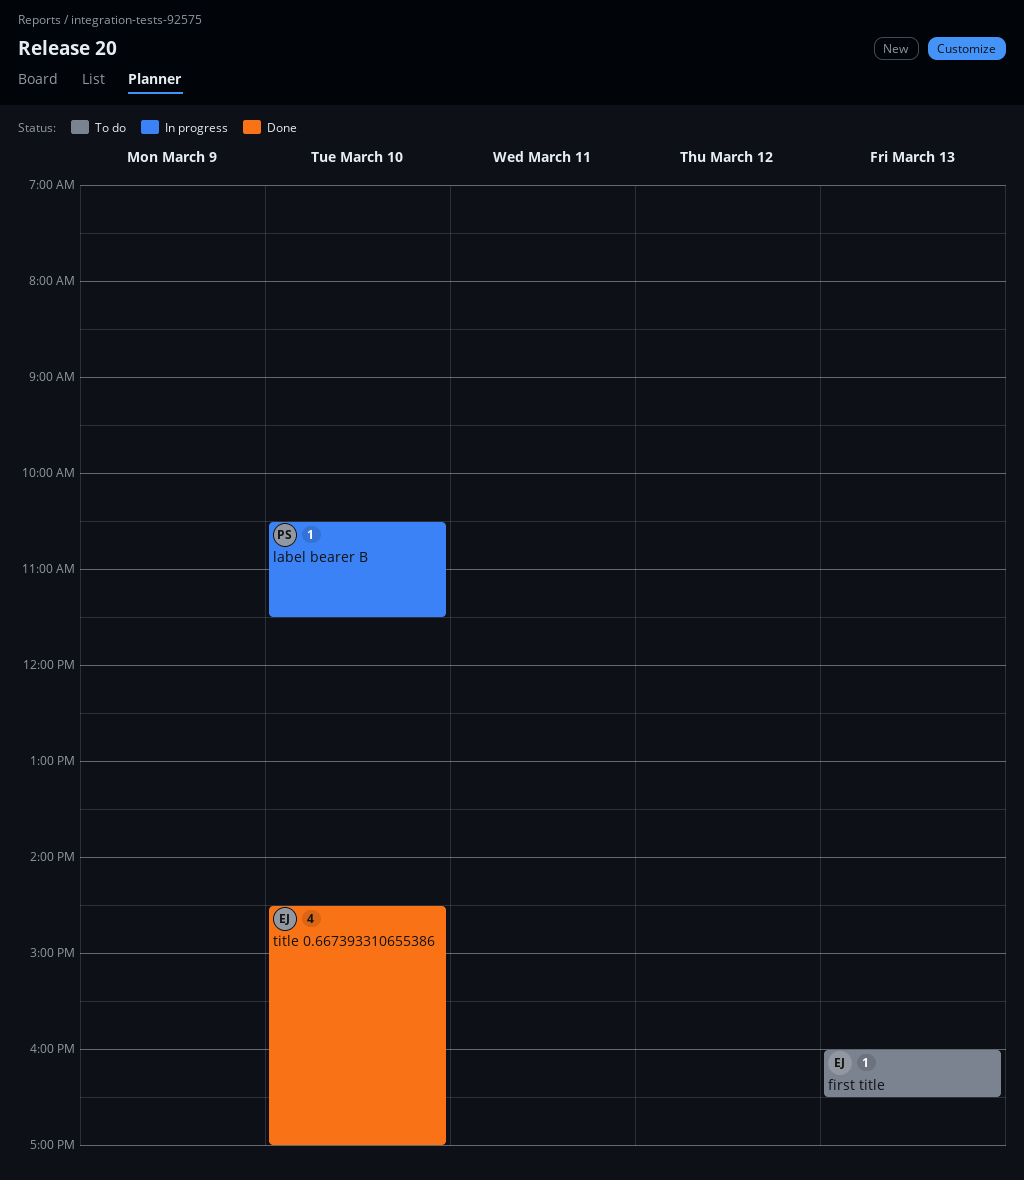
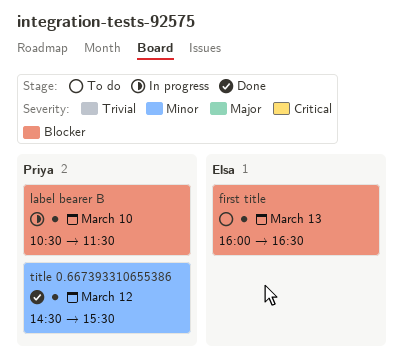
title 0.667393310655386, owner: Elsa -> Priya
title 0.667393310655386, estimate: 4 -> 1
title 0.667393310655386, day: Mar 10 -> Mar 12
title 0.667393310655386, ends: 17:00 -> 15:30

